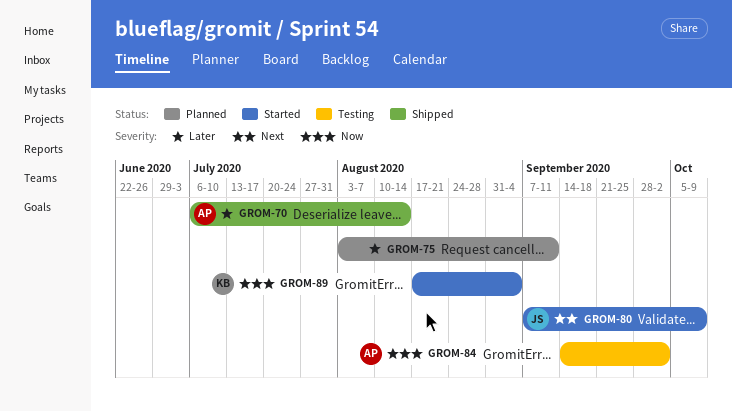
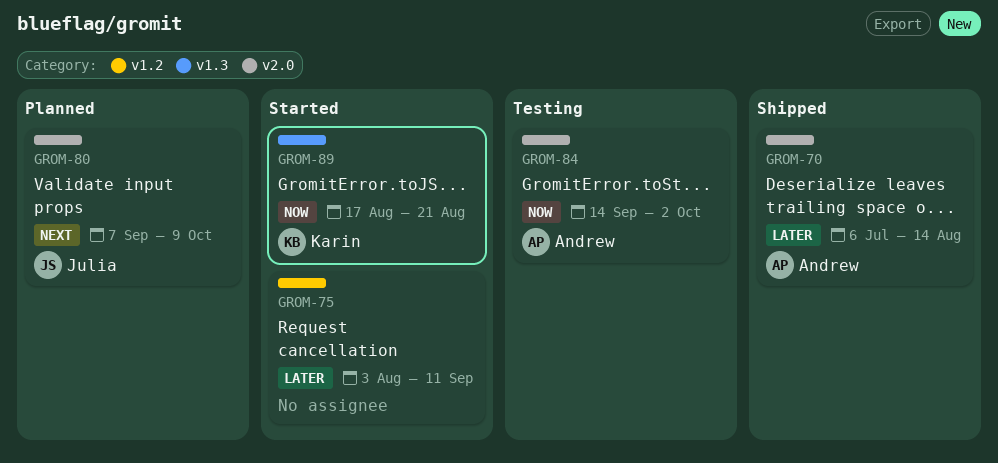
GROM-75, status: Planned -> Started
GROM-80, status: Started -> Planned
GROM-89, due: Sep 4 -> Aug 21

